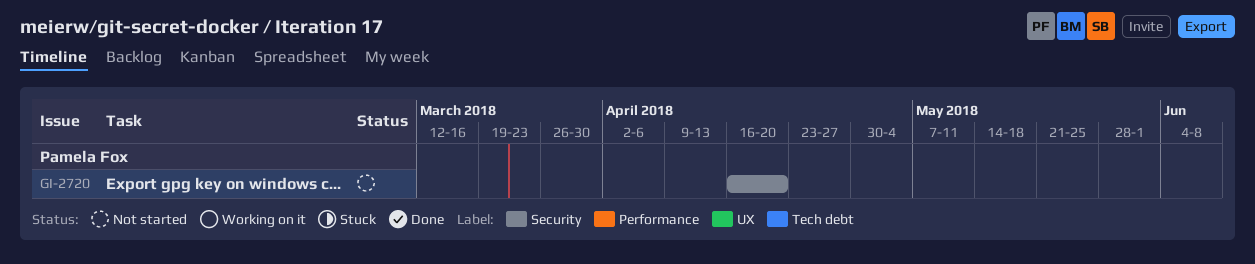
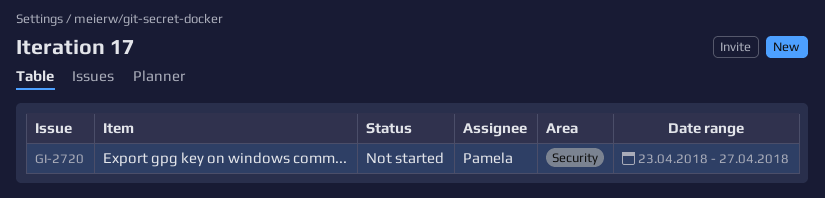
GI-2720, start: Apr 16 -> Apr 23
GI-2720, due: Apr 20 -> Apr 27

